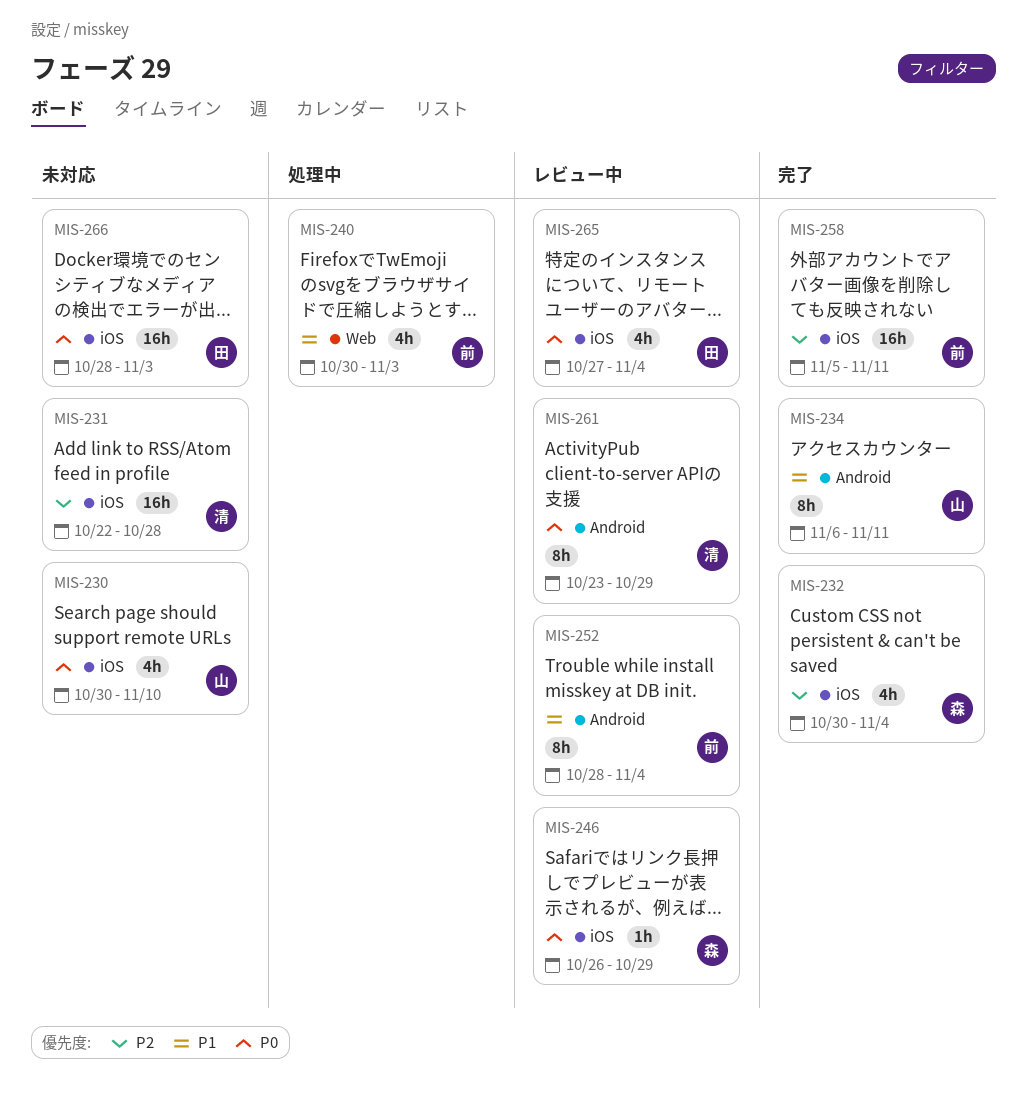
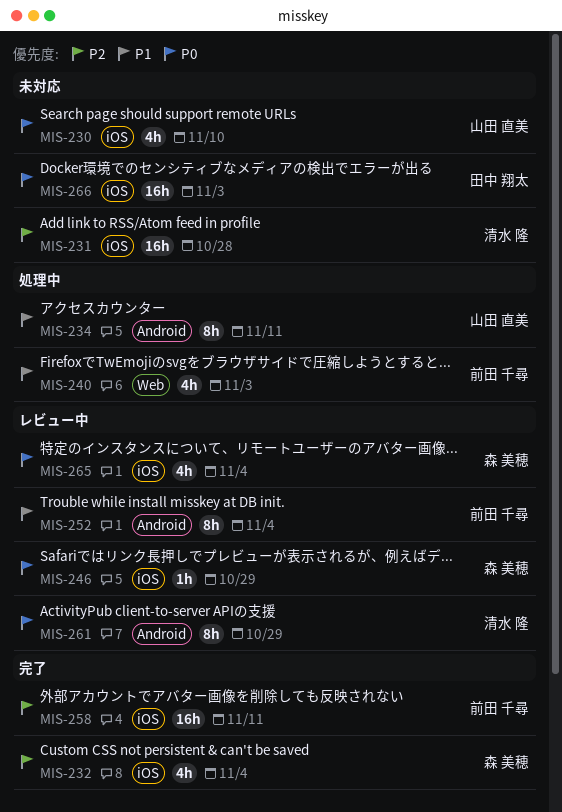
MIS-234, status: 完了 -> 処理中
MIS-265, owner: 田中 翔太 -> 森 美穂

